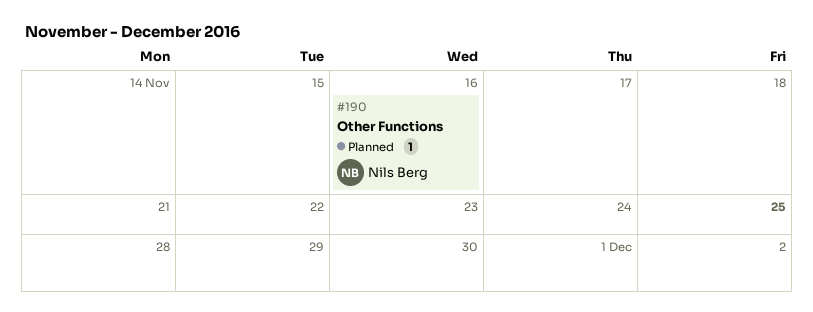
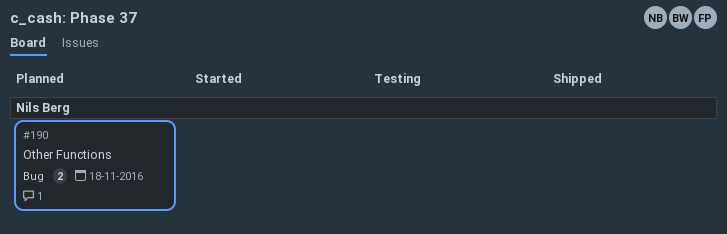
#190, estimate: 1 -> 2
#190, due: Nov 16 -> Nov 18

